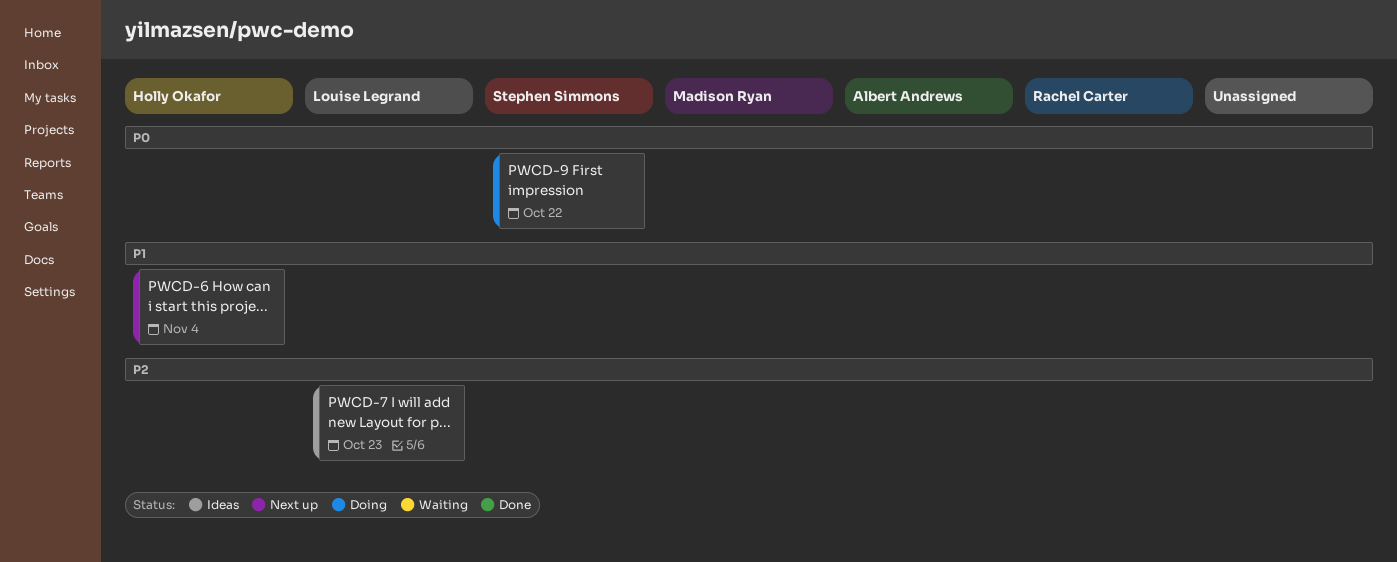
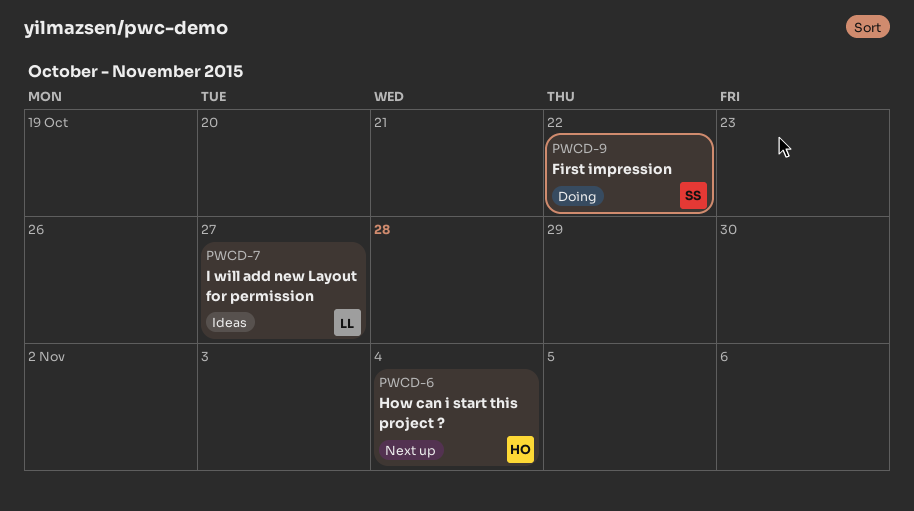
PWCD-7, due: Oct 23 -> Oct 27

